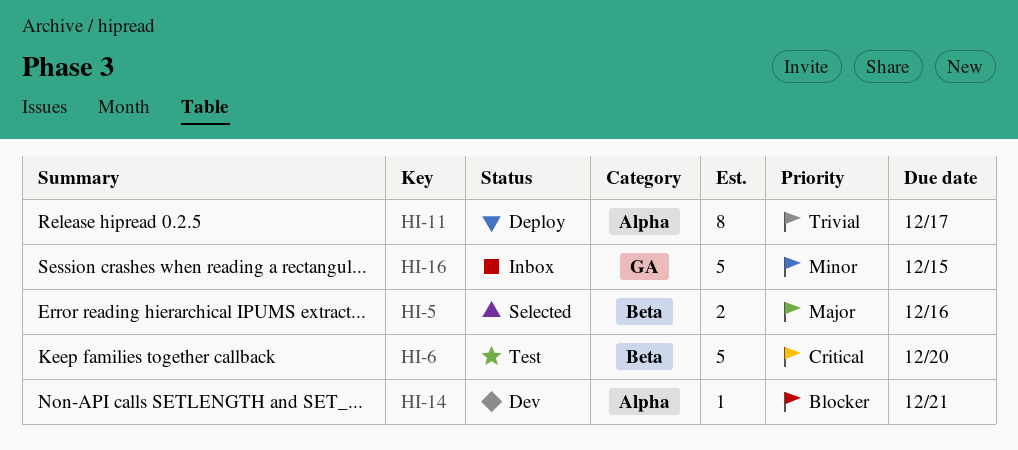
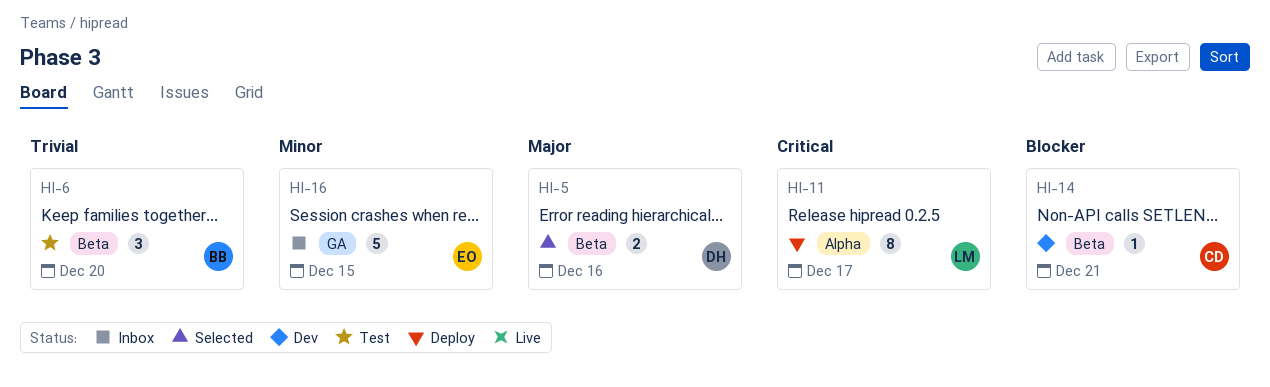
HI-6, priority: Critical -> Trivial
HI-6, estimate: 5 -> 3
HI-11, priority: Trivial -> Critical
HI-14, label: Alpha -> Beta

